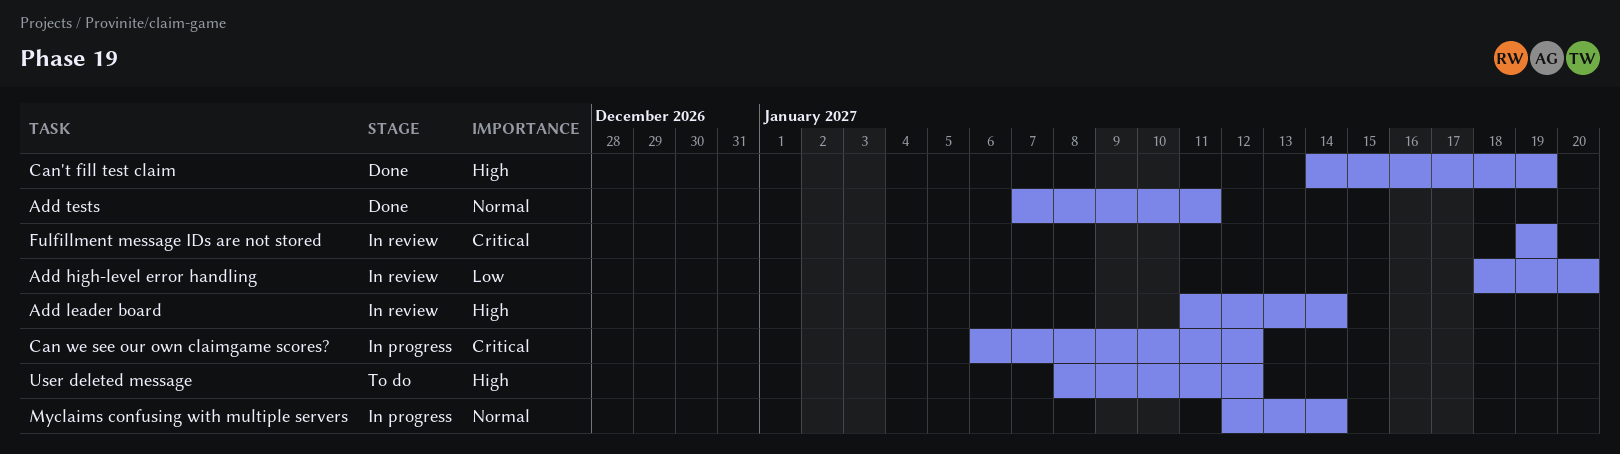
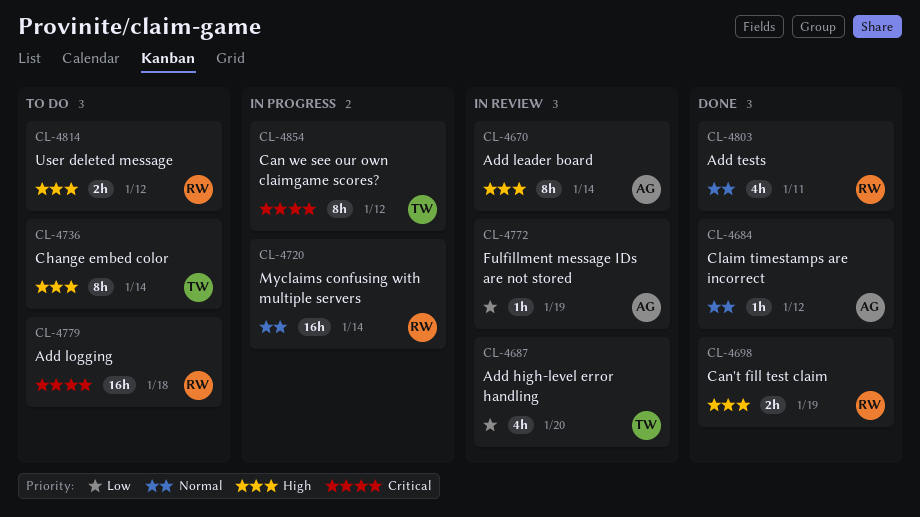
Add logging: none -> present
Change embed color: none -> present
Claim timestamps are incorrect: none -> present
Fulfillment message IDs are not stored, priority: Critical -> Low

